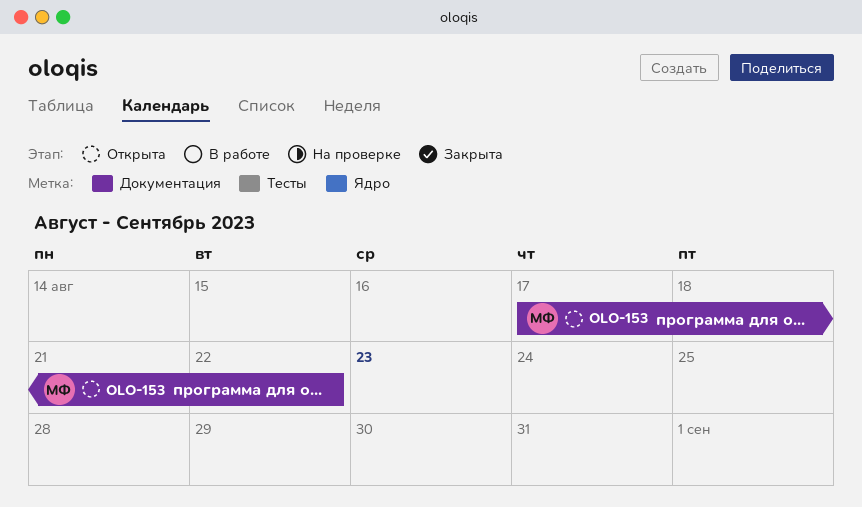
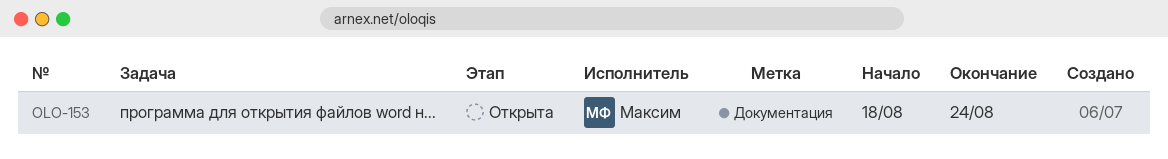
OLO-153, start: Aug 17 -> Aug 18
OLO-153, due: Aug 22 -> Aug 24

